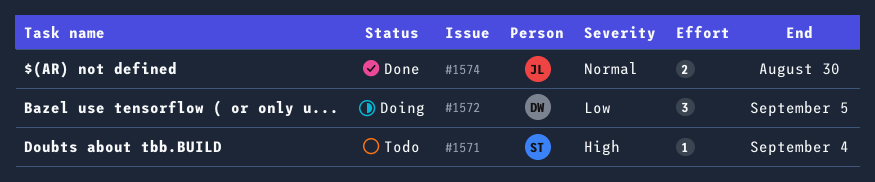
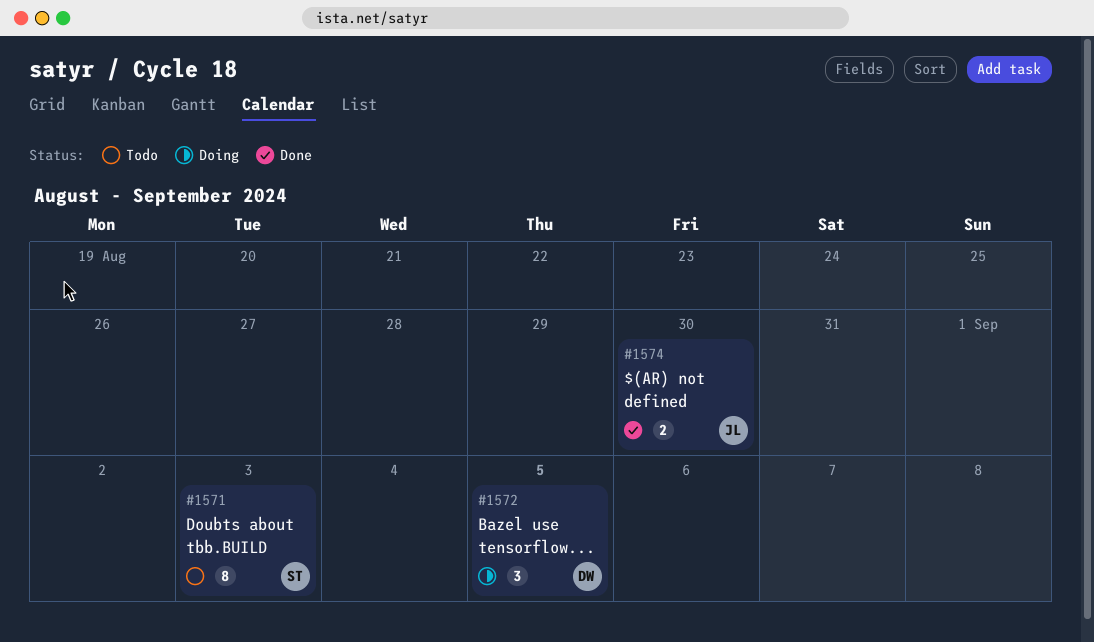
#1571, estimate: 1 -> 8
#1571, due: Sep 4 -> Sep 3

